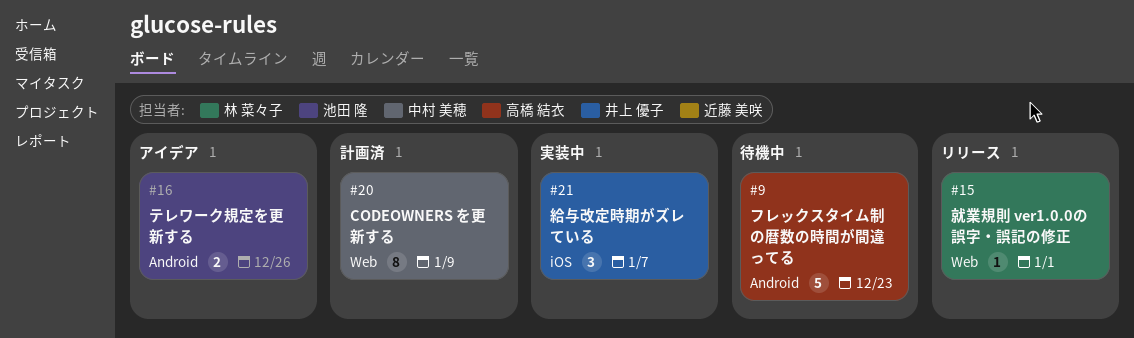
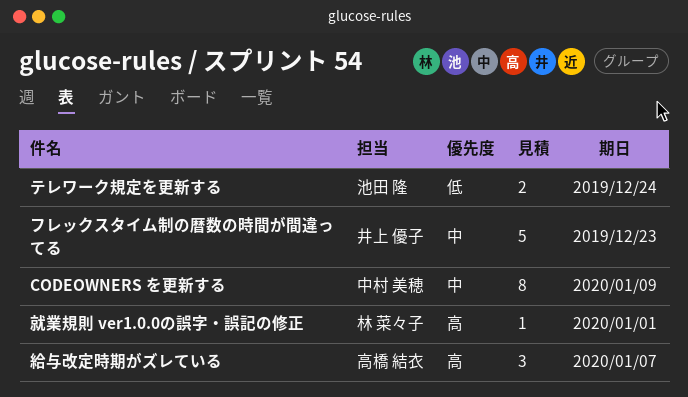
テレワーク規定を更新する, due: Dec 26 -> Dec 24
フレックスタイム制の暦数の時間が間違ってる, owner: 高橋 結衣 -> 井上 優子
給与改定時期がズレている, owner: 井上 優子 -> 高橋 結衣

